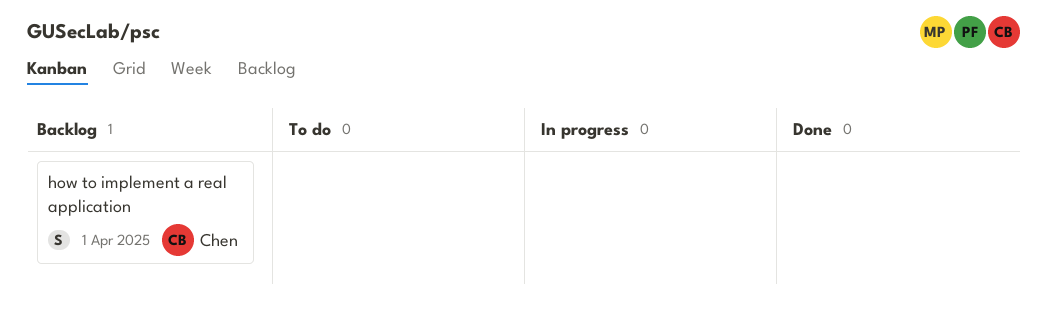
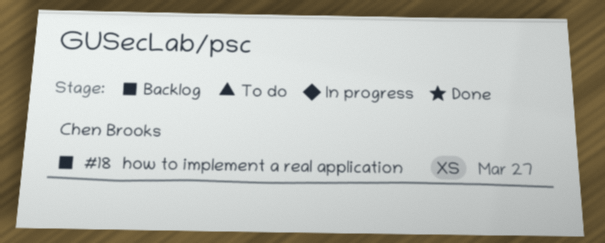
how to implement a real application, estimate: S -> XS
how to implement a real application, due: Apr 1 -> Mar 27

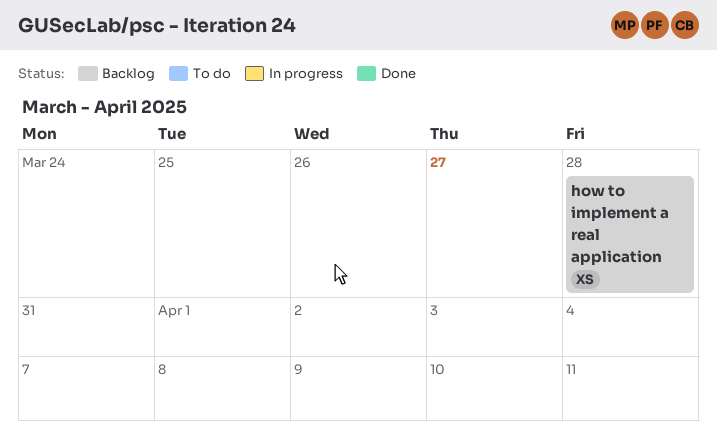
how to implement a real application, due: Mar 27 -> Mar 28

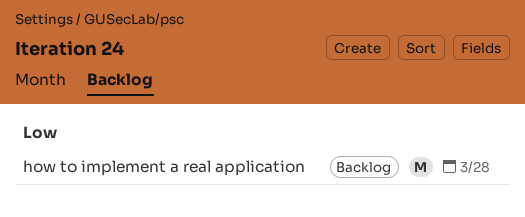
how to implement a real application, estimate: XS -> M

